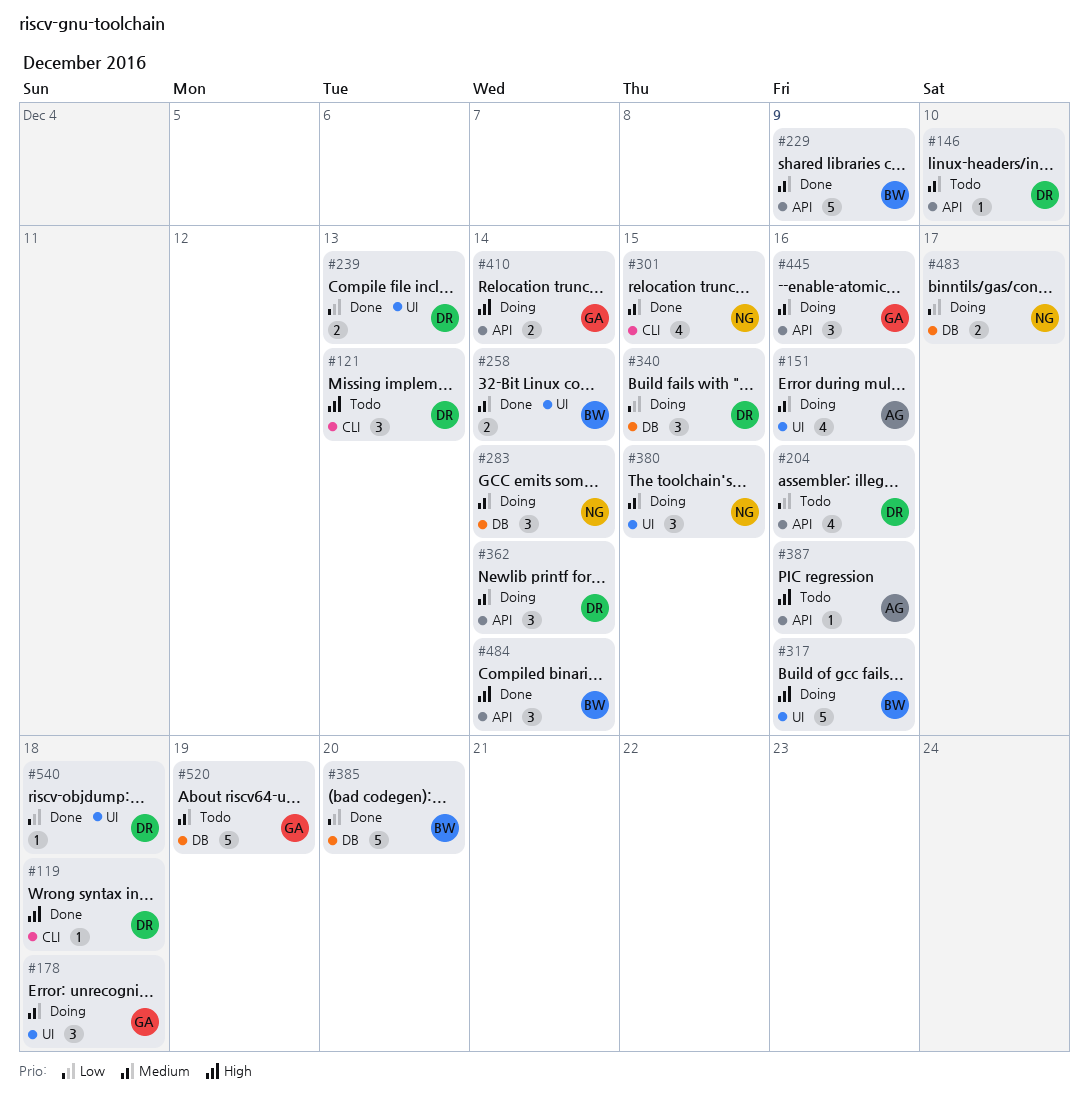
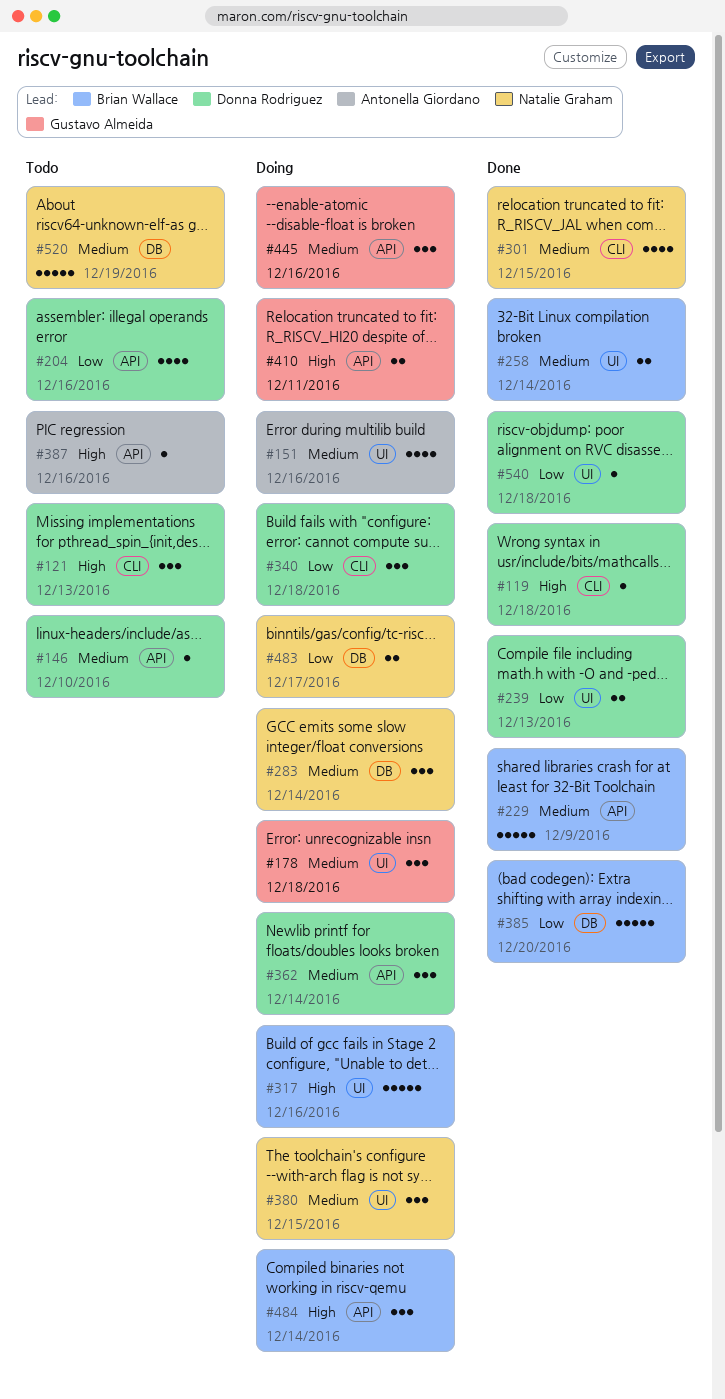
#340, label: DB -> CLI
#340, due: Dec 15 -> Dec 18
#410, due: Dec 14 -> Dec 11
#484, status: Done -> Doing
#520, owner: Gustavo Almeida -> Natalie Graham

